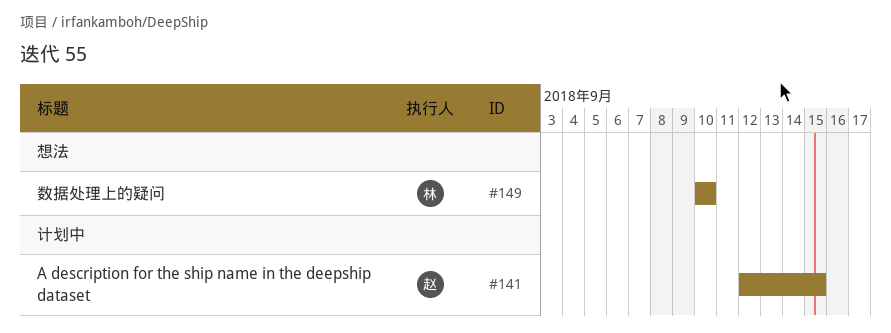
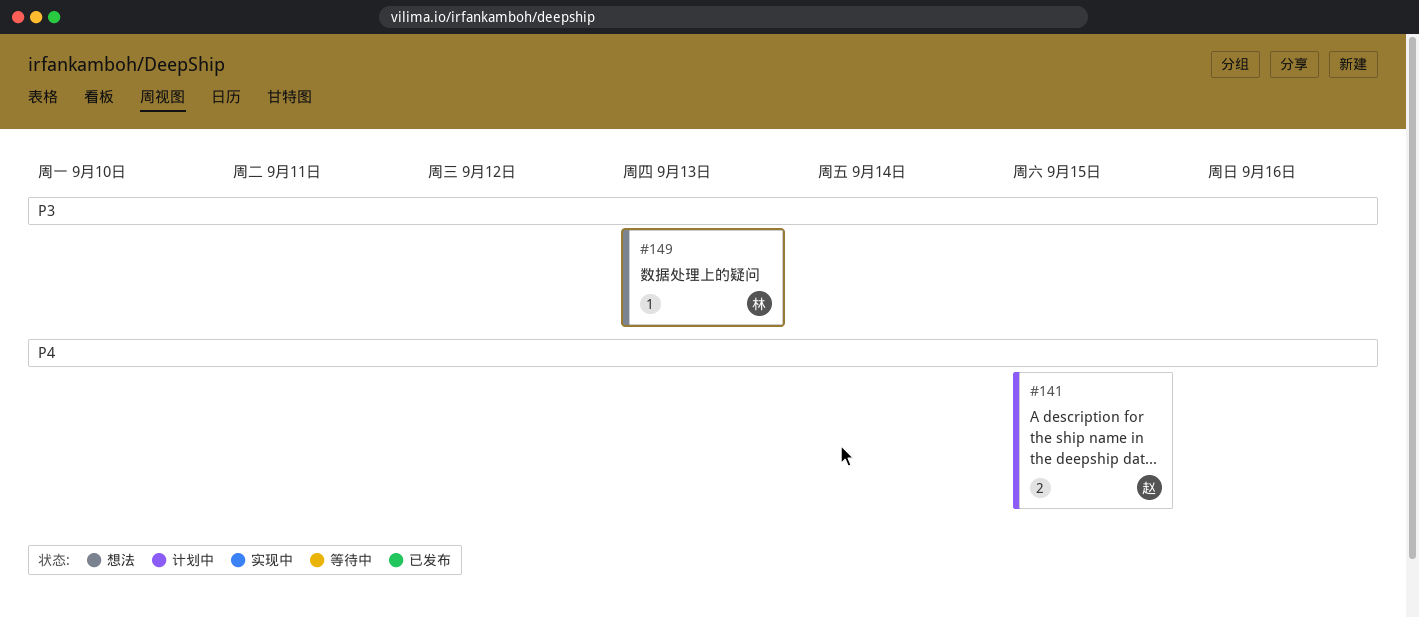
#149, due: Sep 10 -> Sep 13

